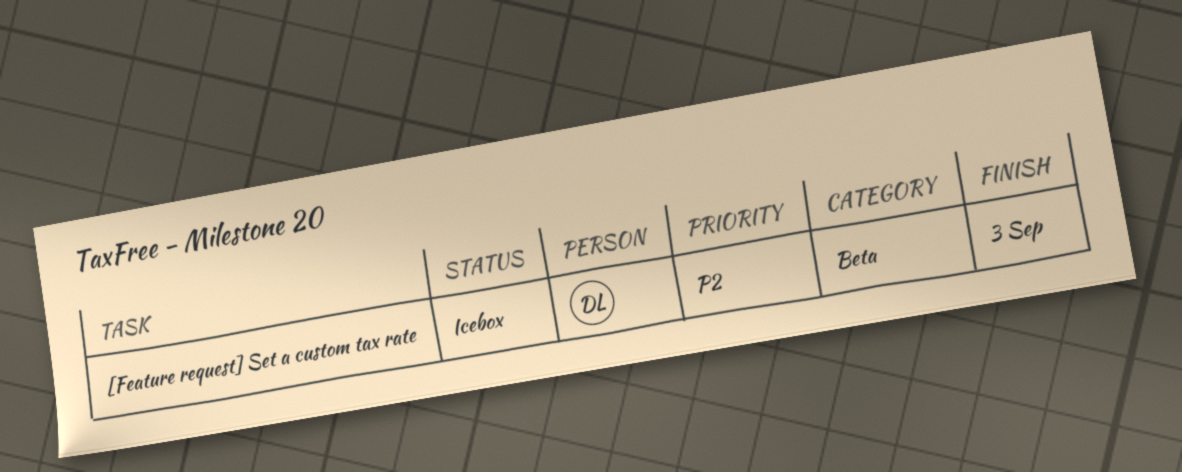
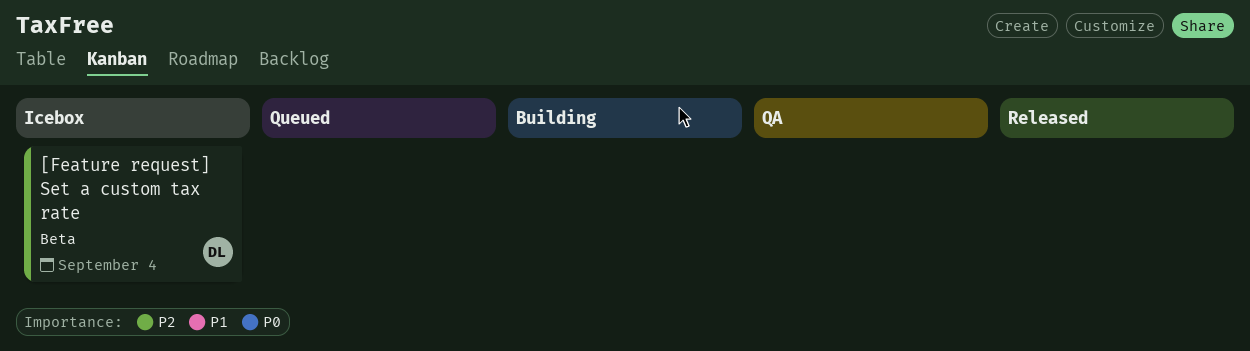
[Feature request] Set a custom tax rate, due: Sep 3 -> Sep 4

